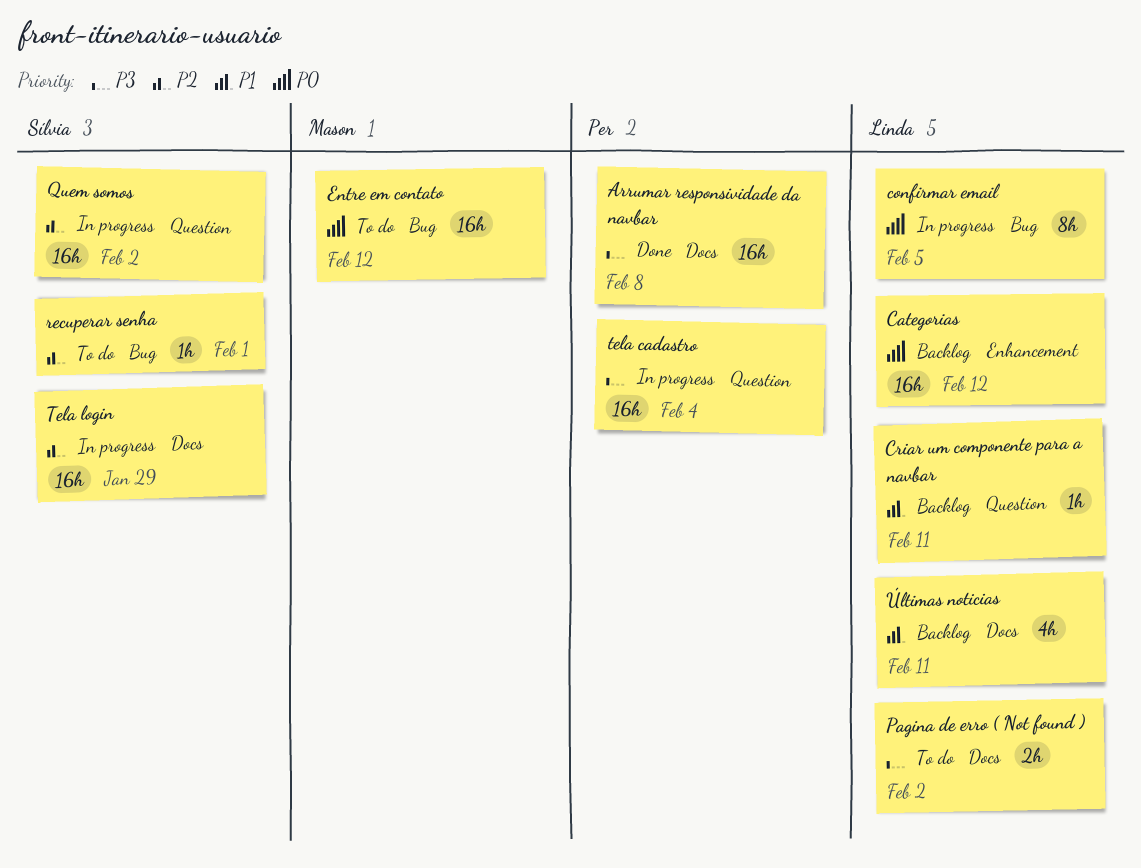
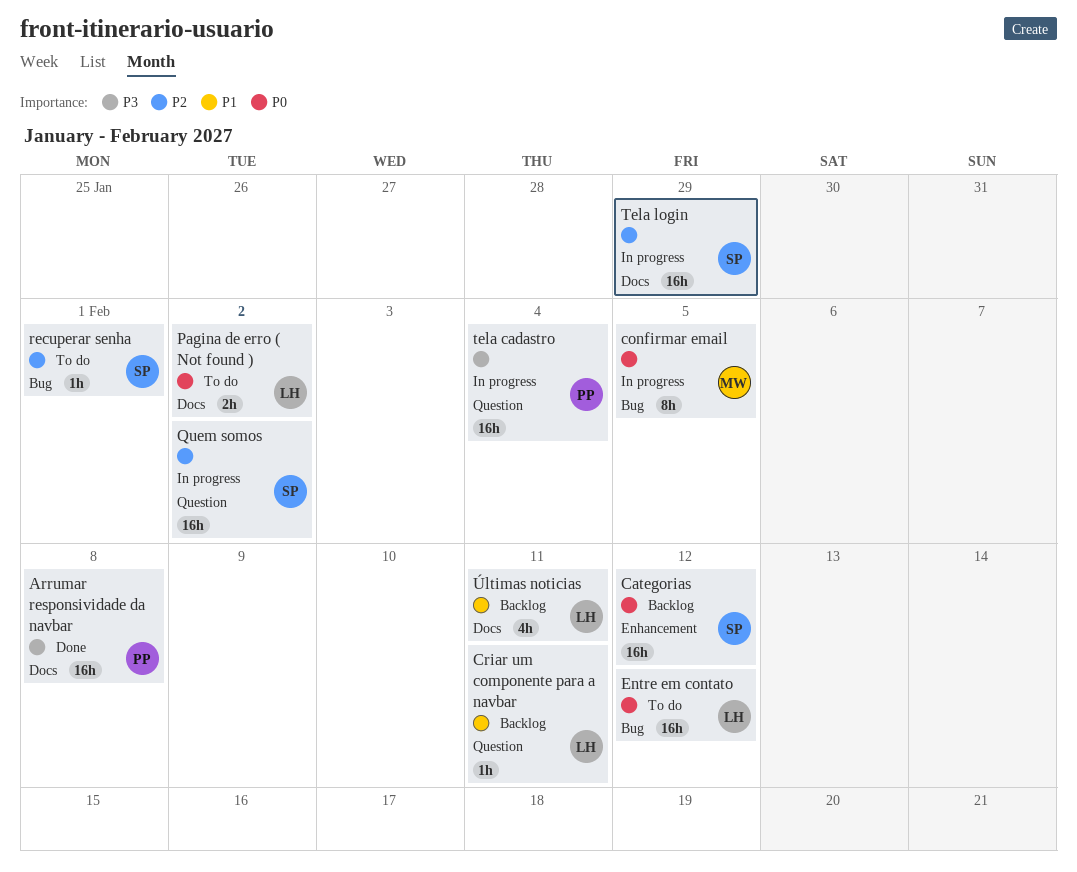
Categorias, owner: Linda -> Sílvia
confirmar email, owner: Linda -> Mason
Entre em contato, owner: Mason -> Linda
Pagina de erro ( Not found ), priority: P3 -> P0

